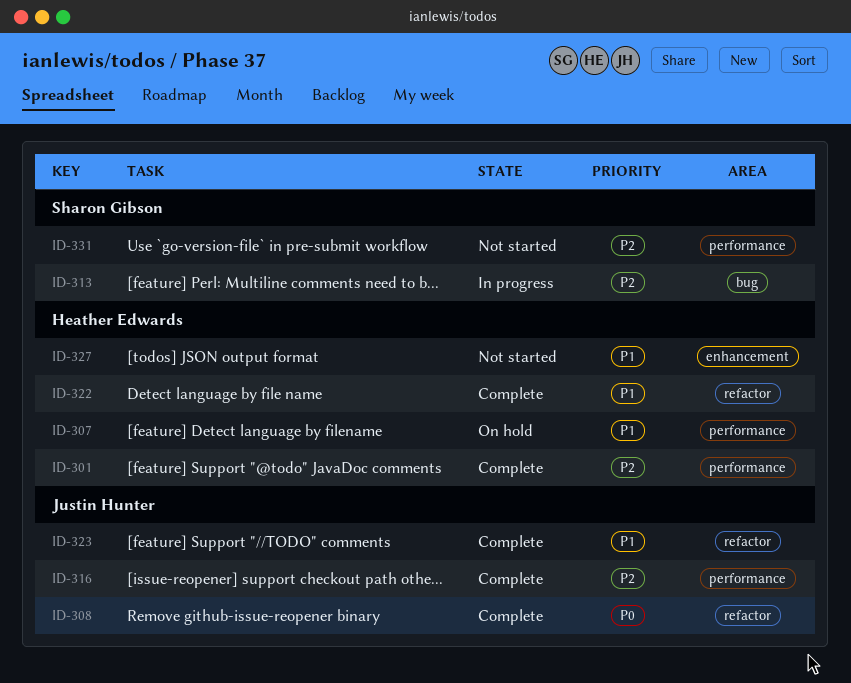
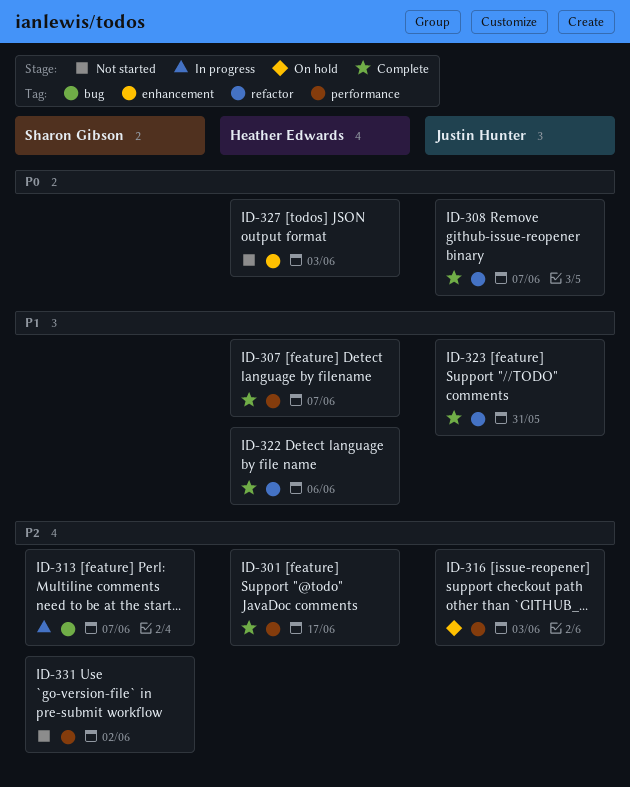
ID-307, status: On hold -> Complete
ID-316, status: Complete -> On hold
ID-327, priority: P1 -> P0

